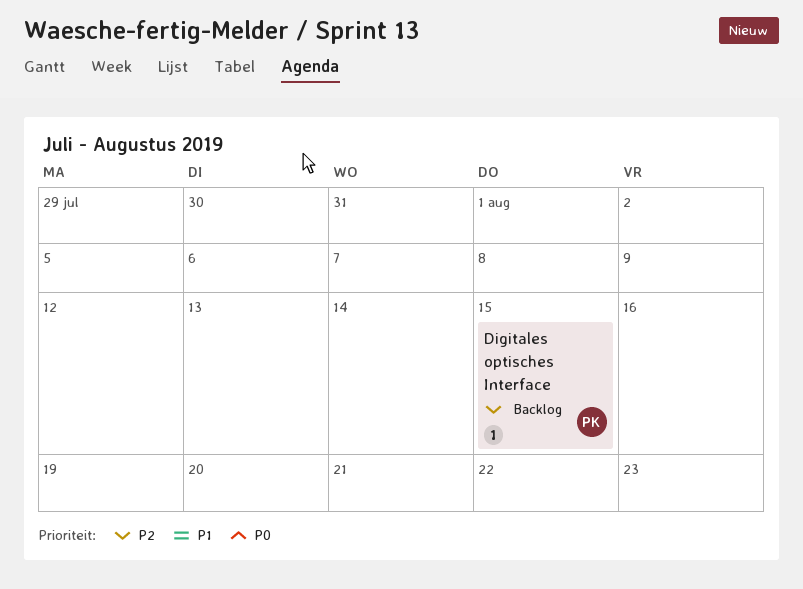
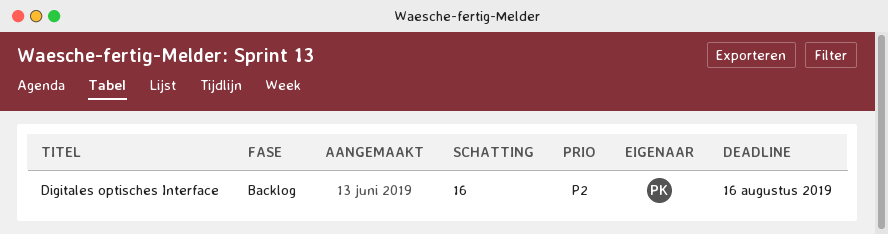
Digitales optisches Interface, estimate: 1 -> 16
Digitales optisches Interface, due: Aug 15 -> Aug 16

